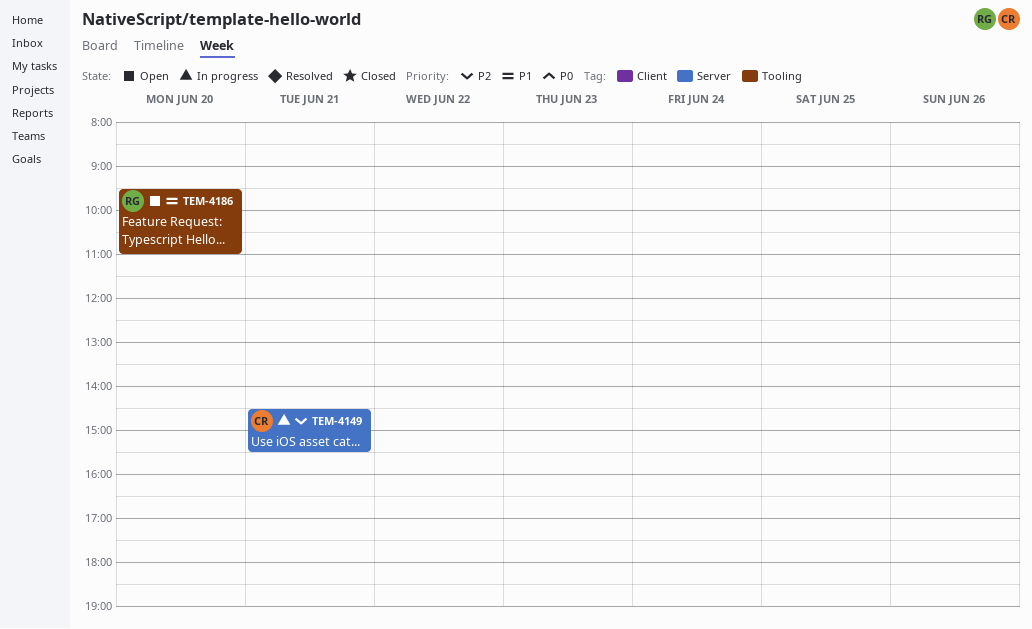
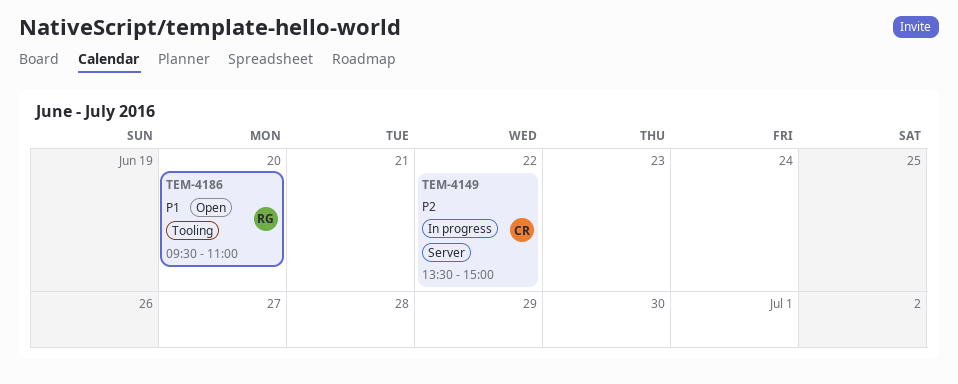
TEM-4149, day: Jun 21 -> Jun 22
TEM-4149, begins: 14:30 -> 13:30
TEM-4149, ends: 15:30 -> 15:00

